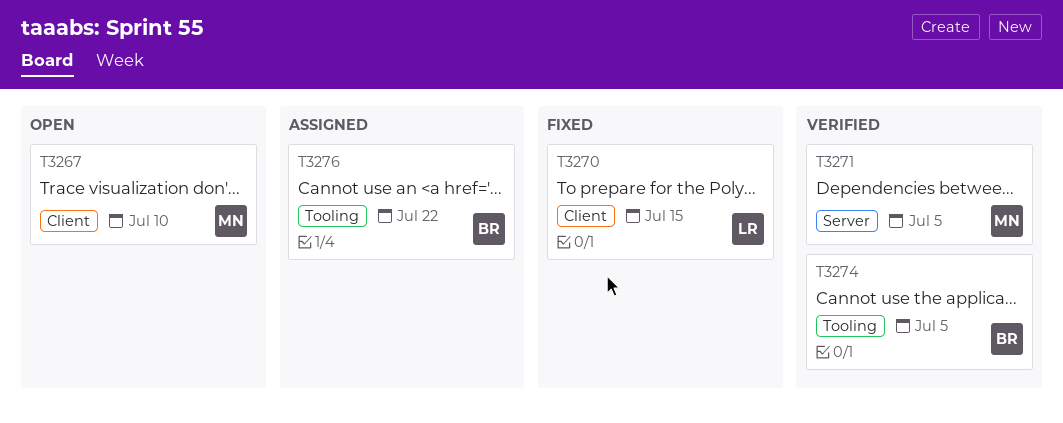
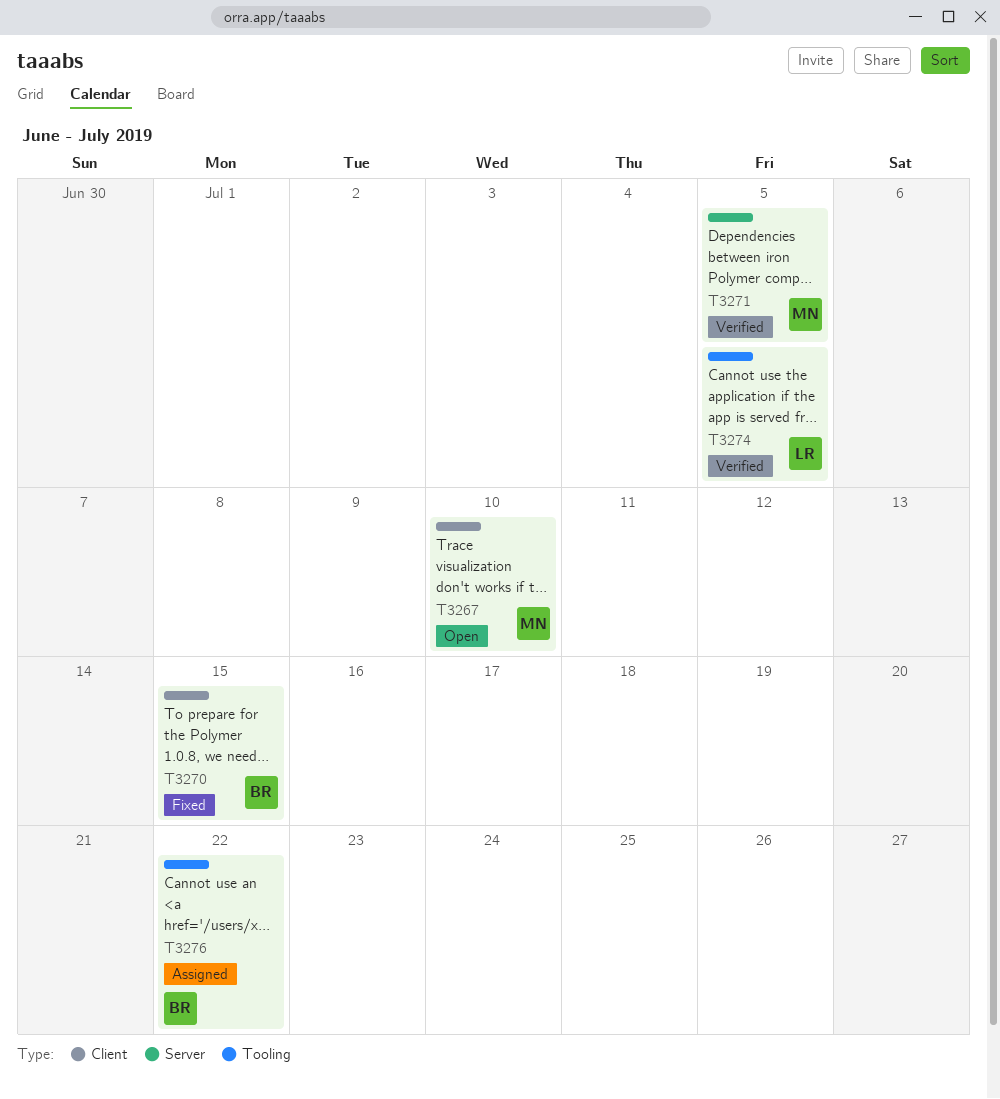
T3270, owner: LR -> BR
T3274, owner: BR -> LR

